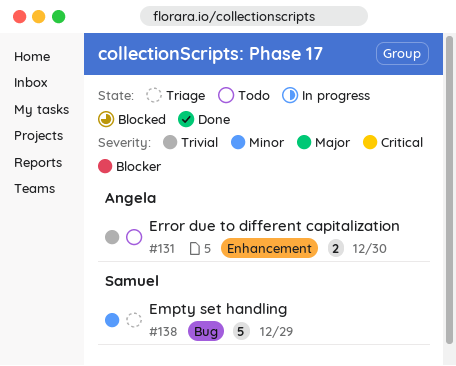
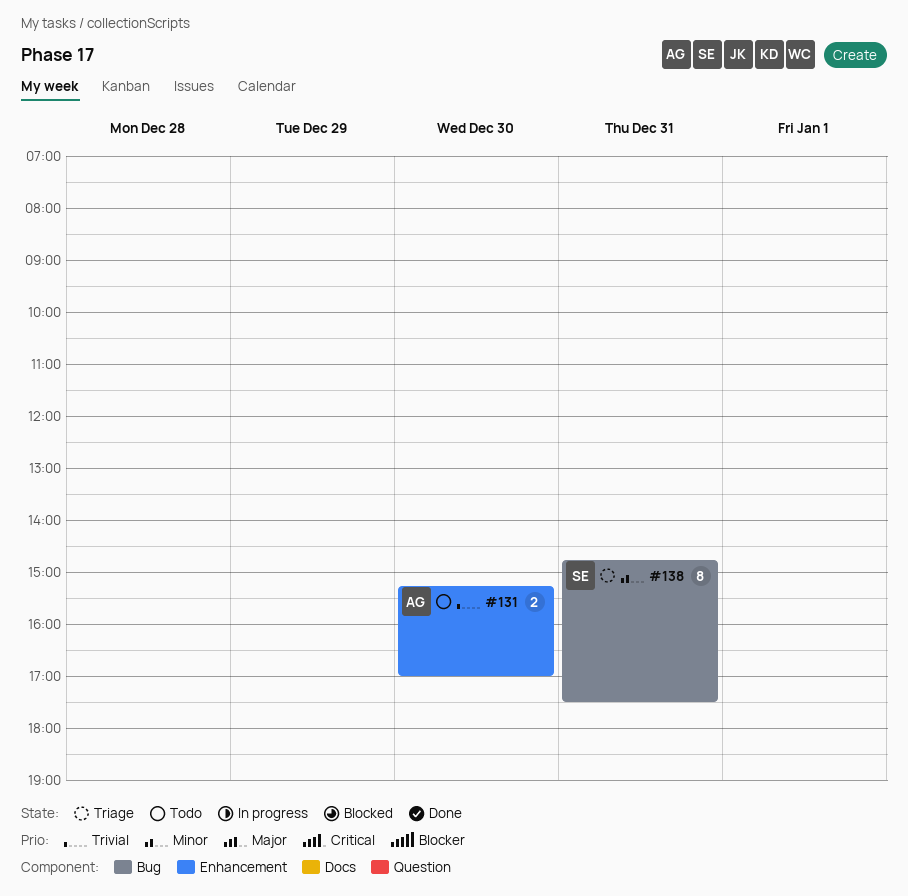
#138, estimate: 5 -> 8
#138, day: Dec 29 -> Dec 31

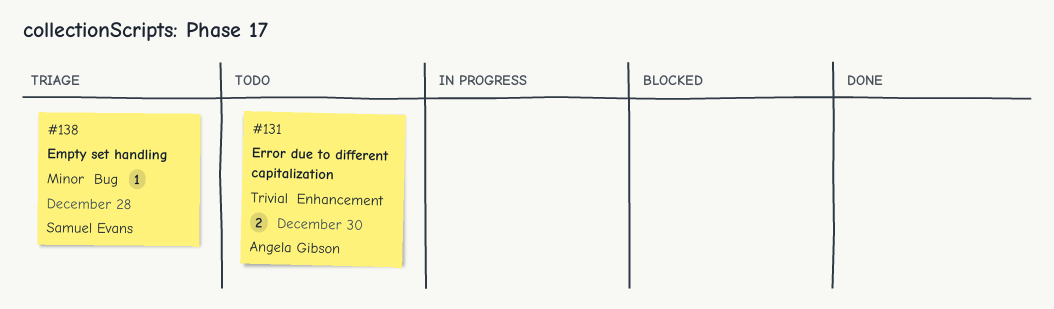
#138, estimate: 8 -> 1
#138, day: Dec 31 -> Dec 28

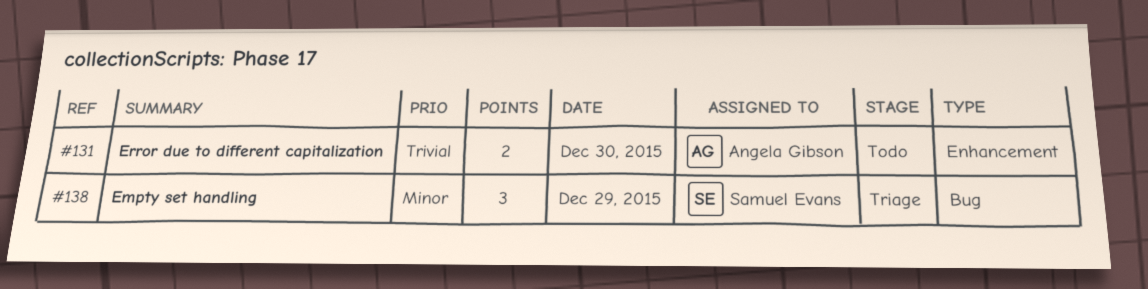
#138, estimate: 1 -> 3
#138, day: Dec 28 -> Dec 29

